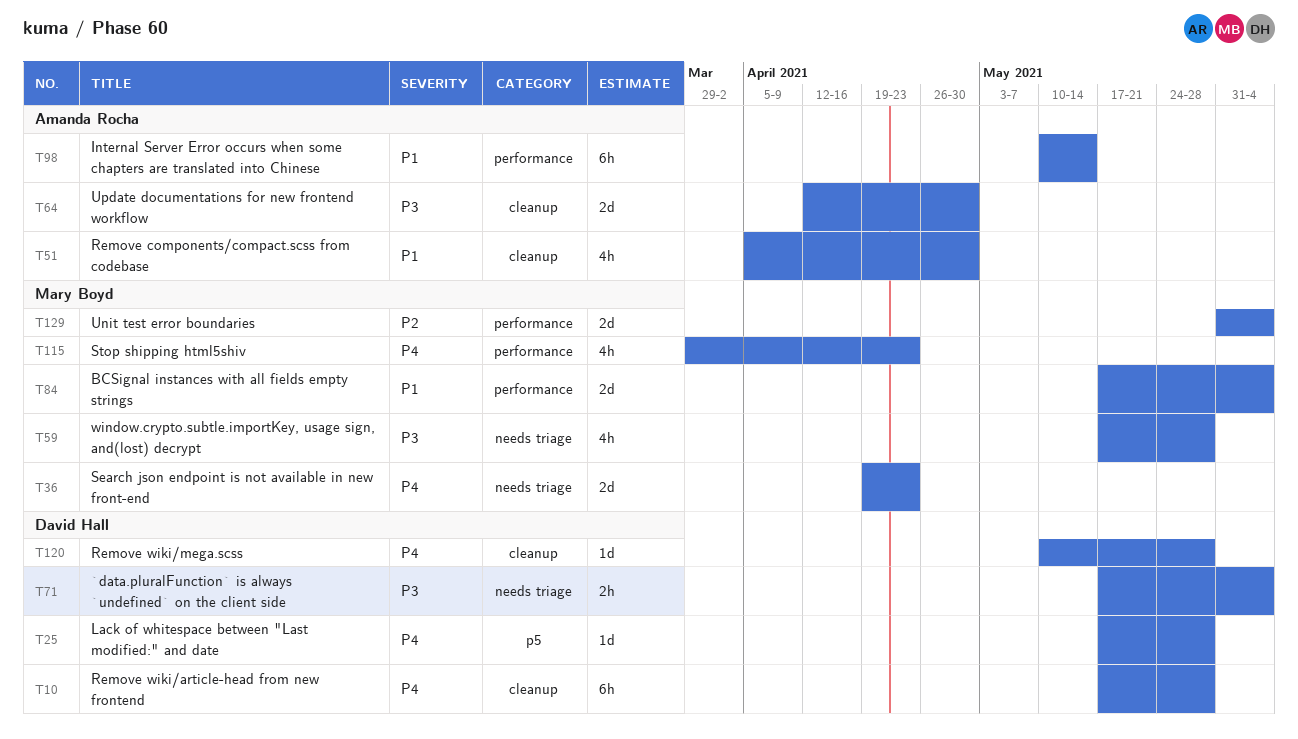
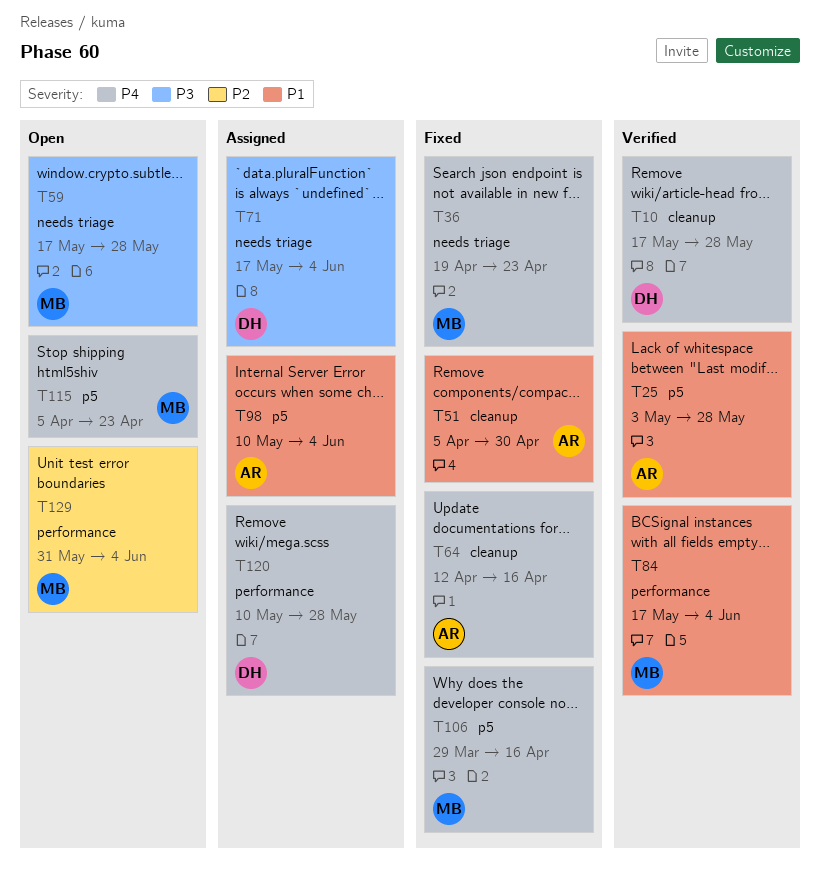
T25, owner: David Hall -> Amanda Rocha
T25, priority: P4 -> P1
T25, start: May 17 -> May 3
T64, priority: P3 -> P4
T64, due: Apr 30 -> Apr 16
T98, label: performance -> p5
T98, due: May 14 -> Jun 4
T106: none -> present
T115, label: performance -> p5
T115, start: Mar 29 -> Apr 5
T120, label: cleanup -> performance

